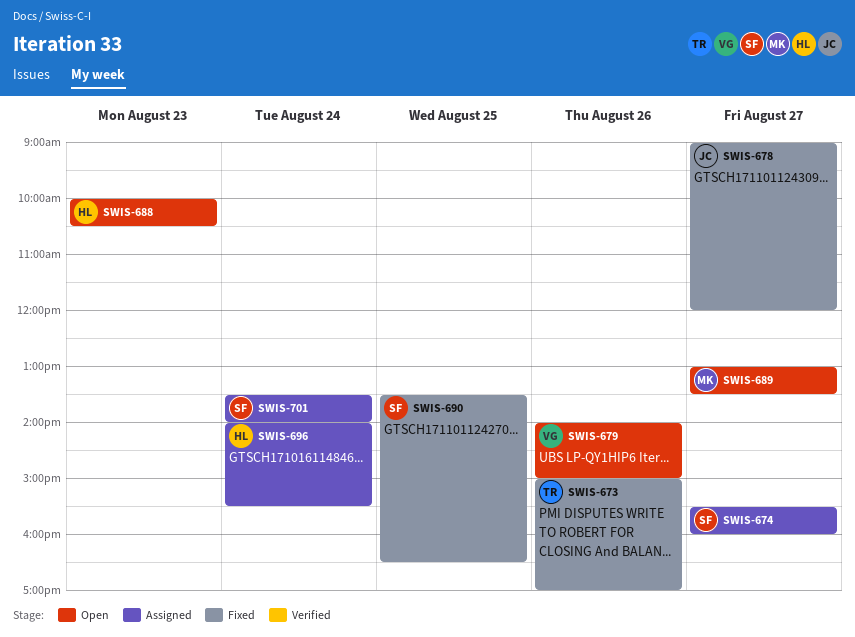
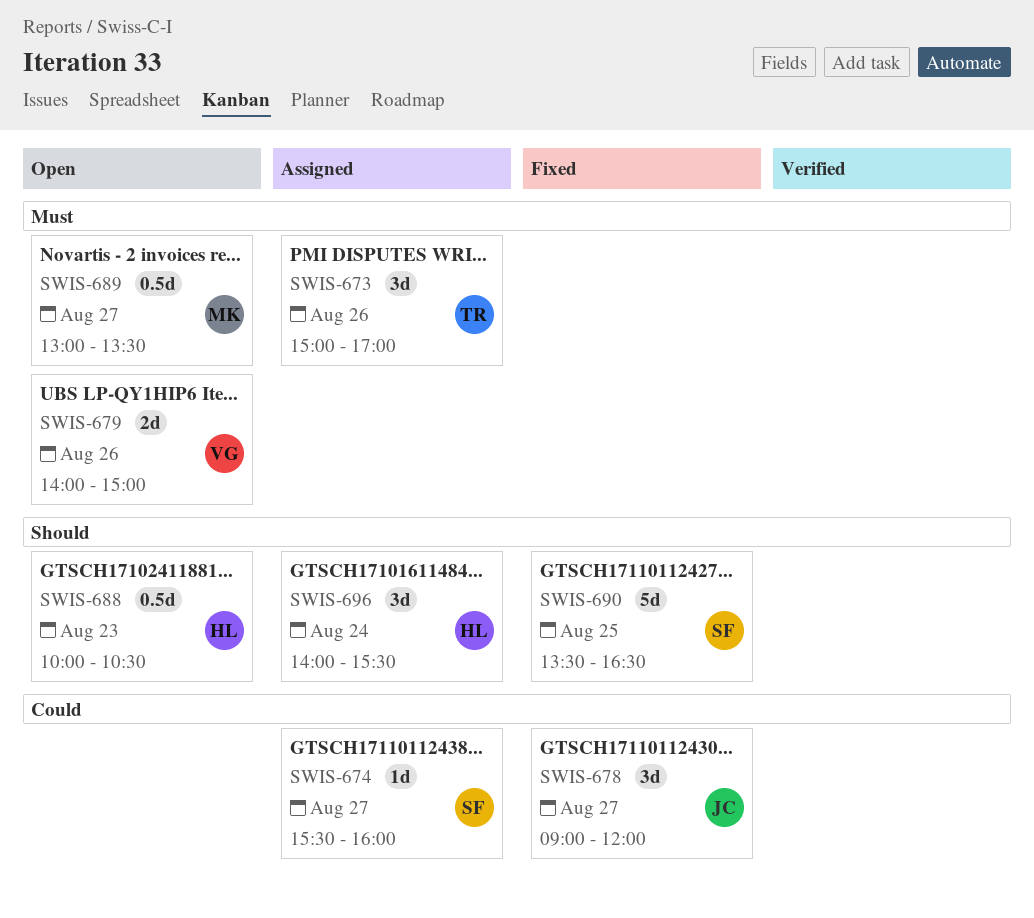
SWIS-673, status: Fixed -> Assigned
SWIS-701: present -> none

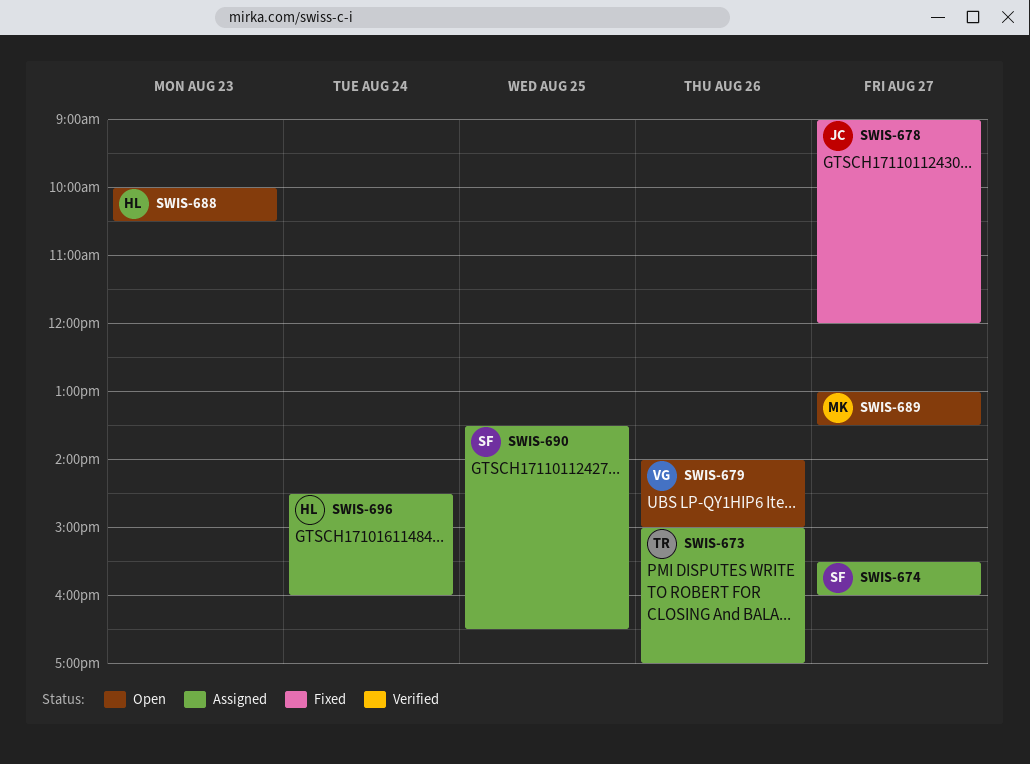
SWIS-690, status: Fixed -> Assigned
SWIS-696, begins: 14:00 -> 14:30
SWIS-696, ends: 15:30 -> 16:00

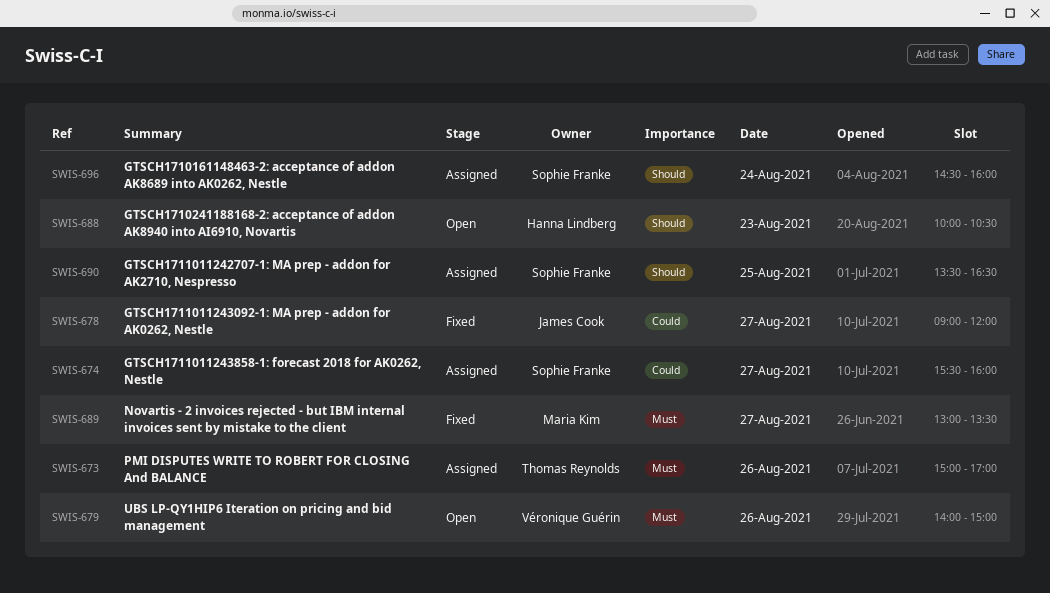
SWIS-689, status: Open -> Fixed
SWIS-696, owner: Hanna Lindberg -> Sophie Franke

